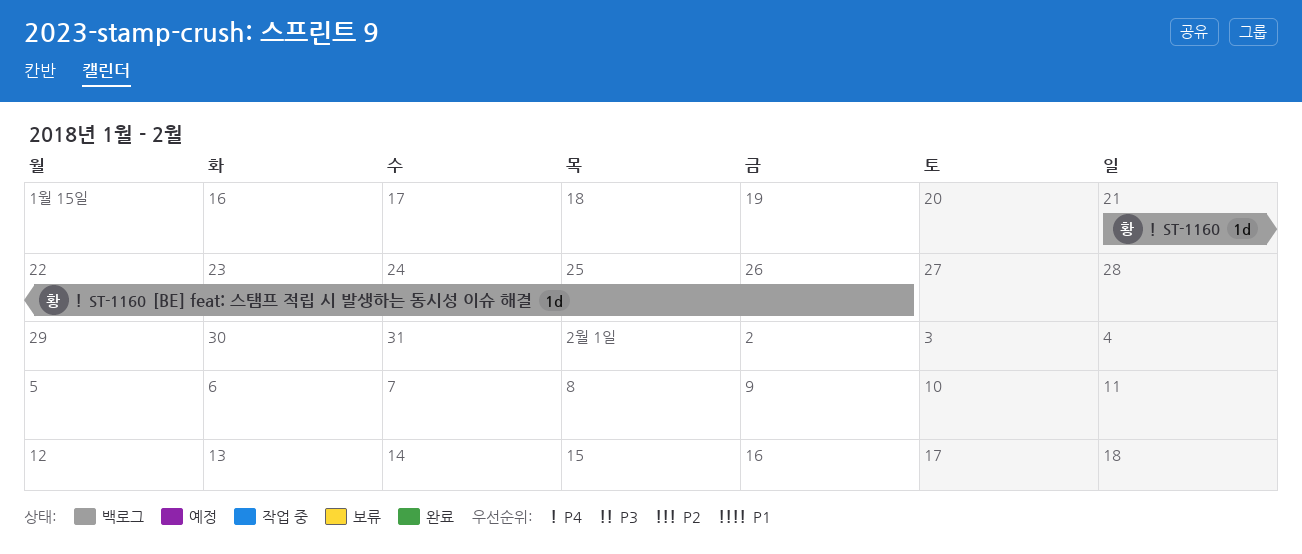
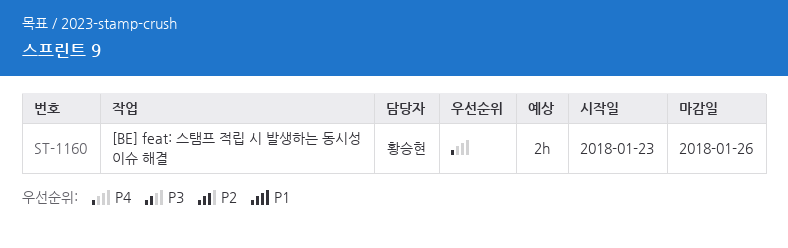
ST-1160, estimate: 1d -> 2h
ST-1160, start: Jan 21 -> Jan 23

